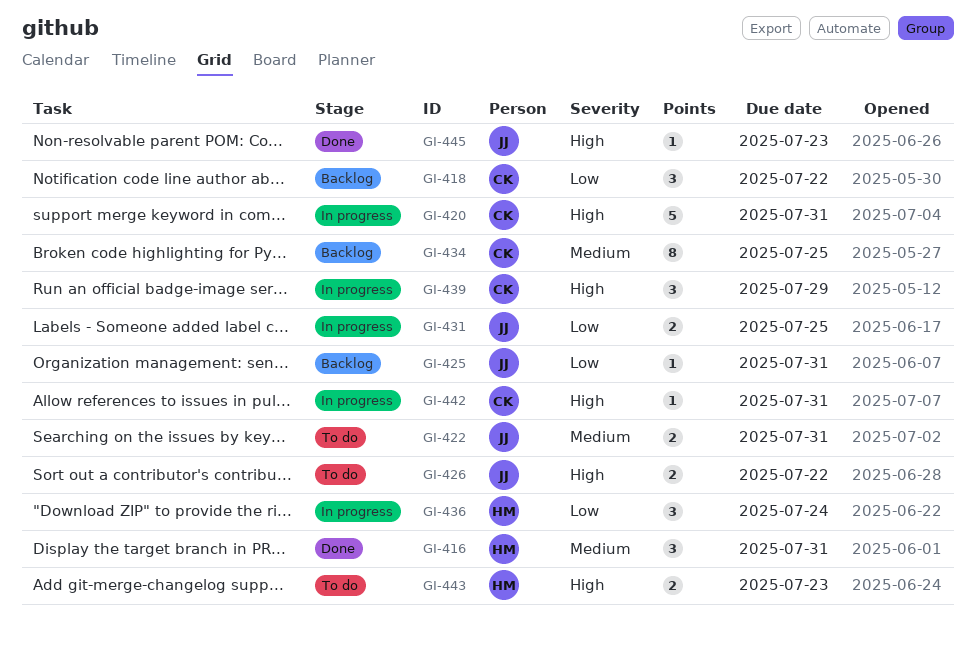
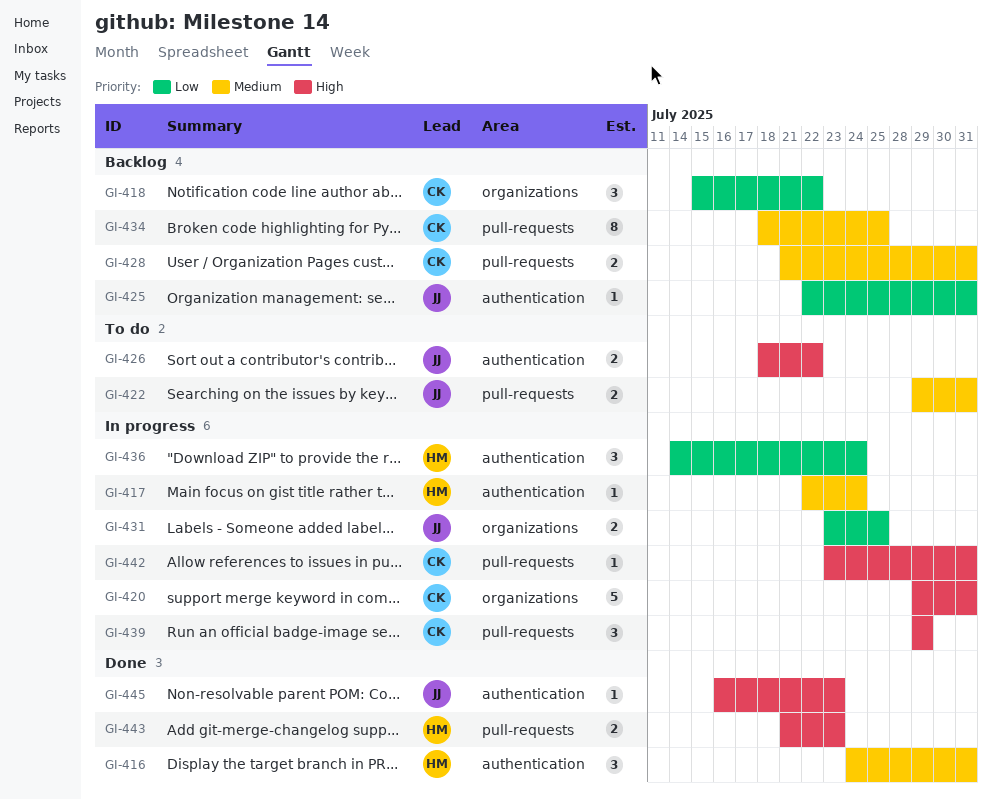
GI-417: none -> present
GI-428: none -> present
GI-443, status: To do -> Done

